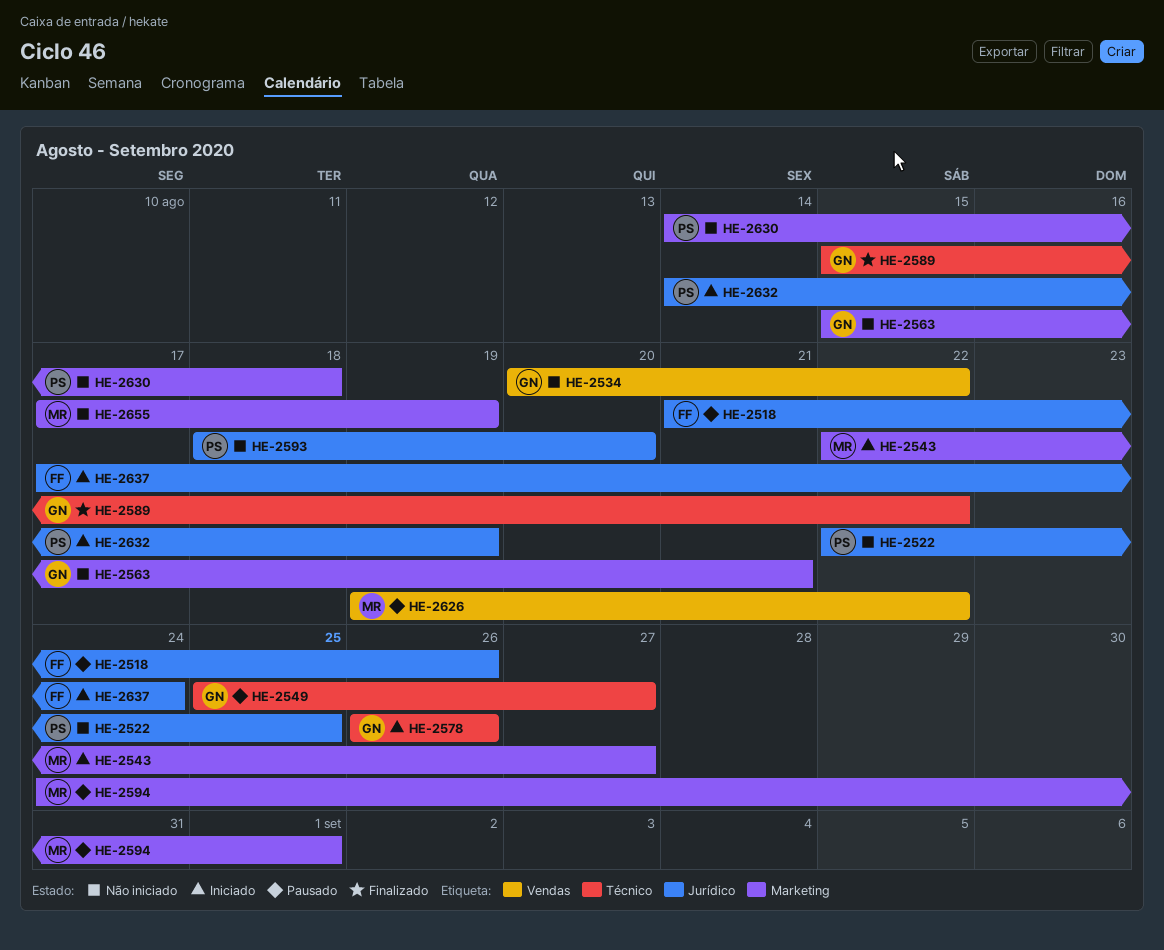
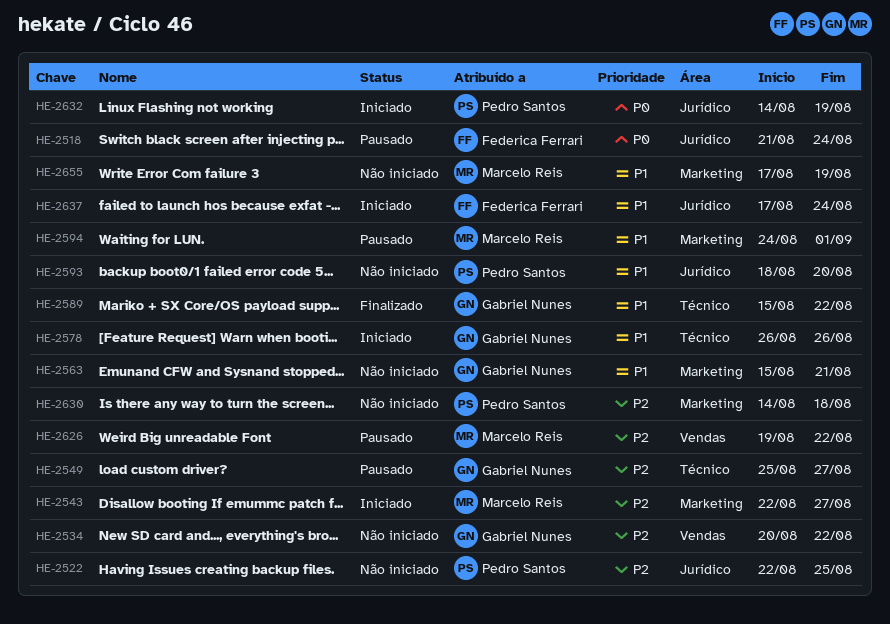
HE-2518, due: Aug 26 -> Aug 24

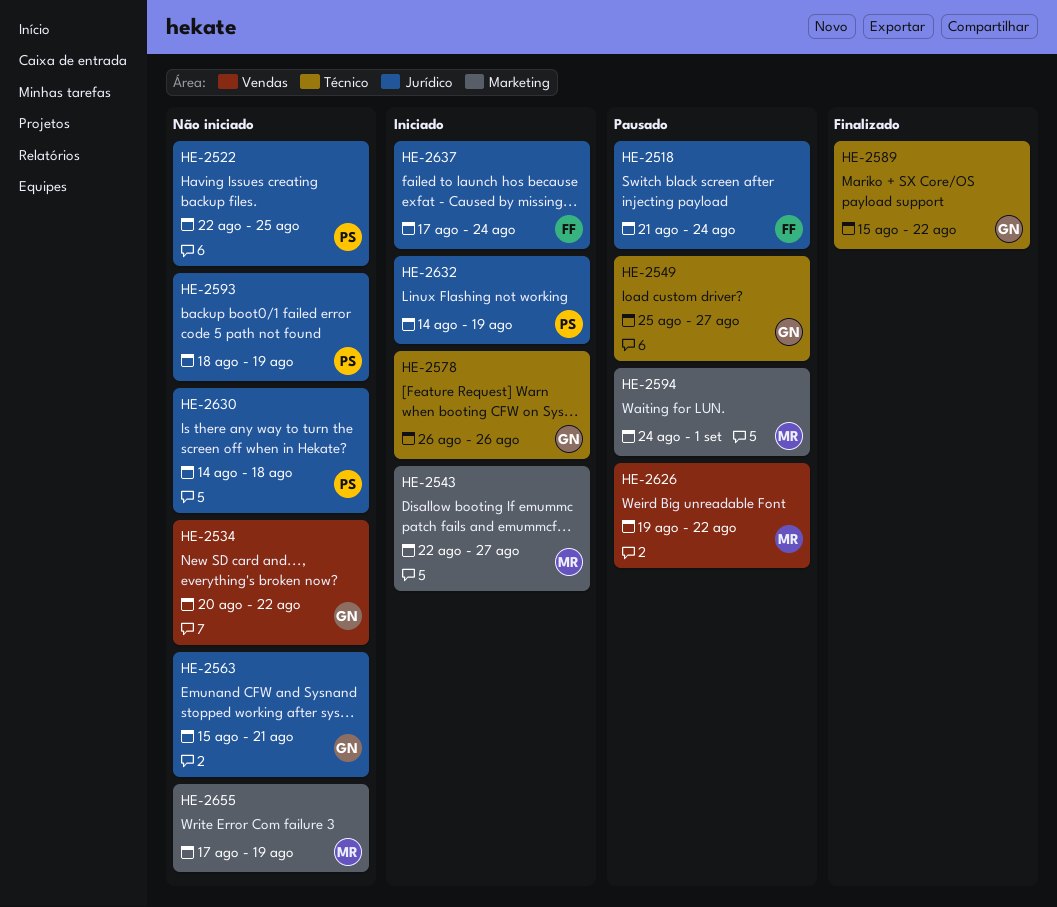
HE-2563, label: Marketing -> Jurídico
HE-2593, due: Aug 20 -> Aug 19
HE-2630, label: Marketing -> Jurídico

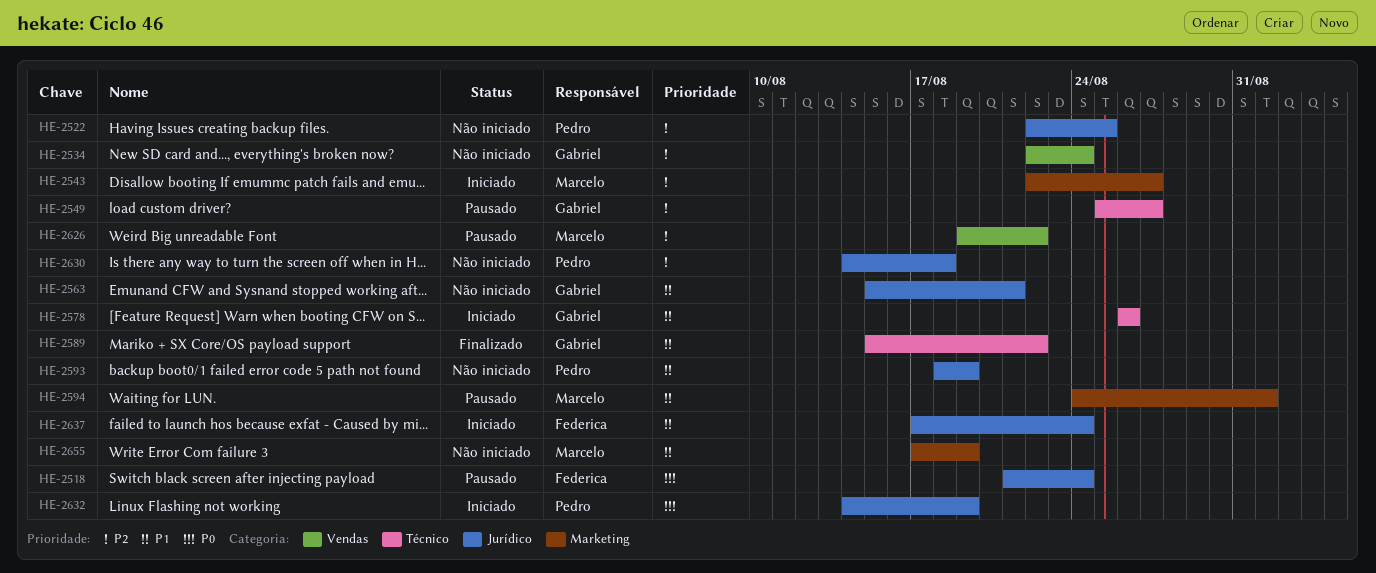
HE-2534, start: Aug 20 -> Aug 22
HE-2534, due: Aug 22 -> Aug 24

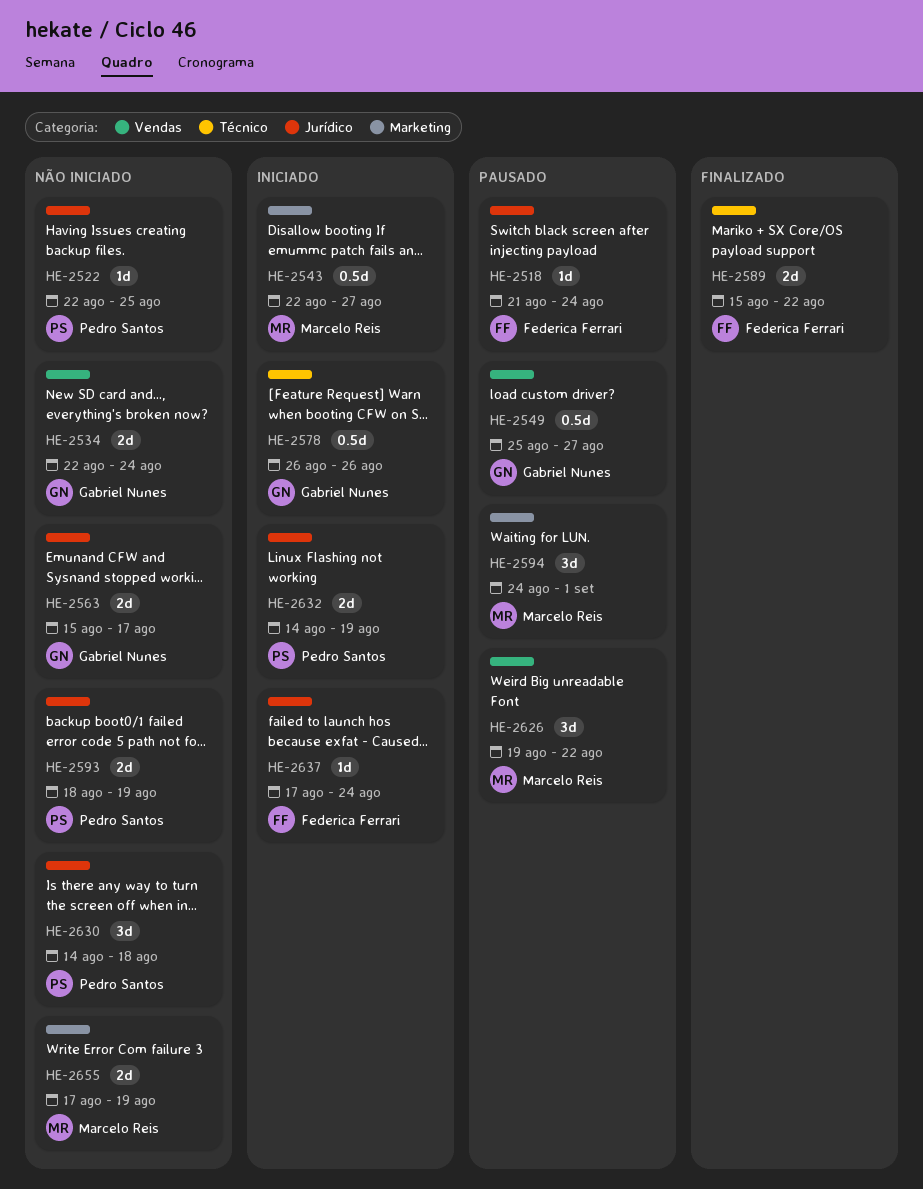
HE-2549, label: Técnico -> Vendas
HE-2563, due: Aug 21 -> Aug 17
HE-2589, owner: Gabriel Nunes -> Federica Ferrari

